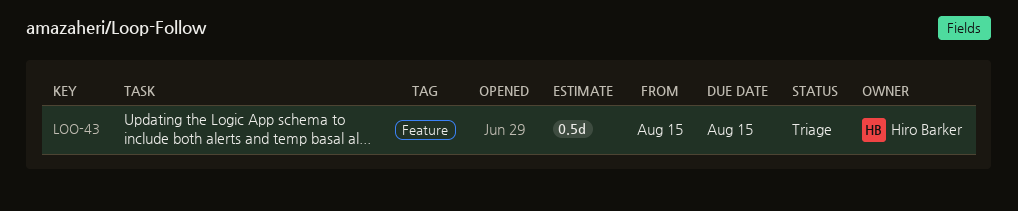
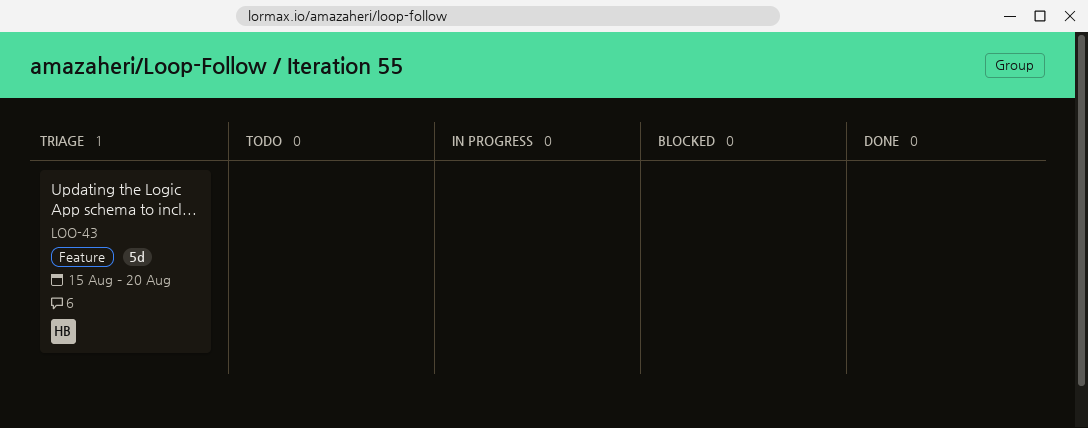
LOO-43, estimate: 0.5d -> 5d
LOO-43, due: Aug 15 -> Aug 20

